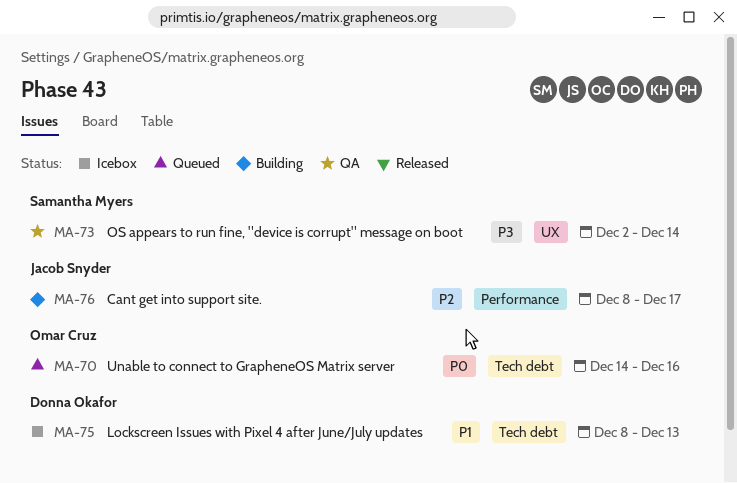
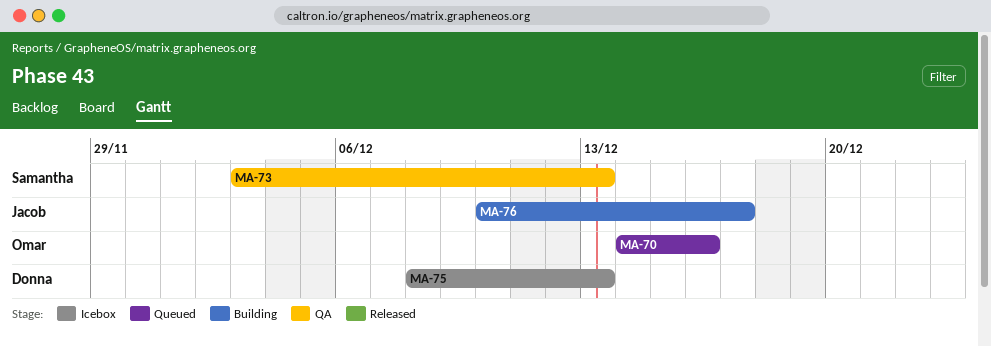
MA-73, start: Dec 2 -> Dec 3
MA-73, due: Dec 14 -> Dec 13
MA-76, start: Dec 8 -> Dec 10

